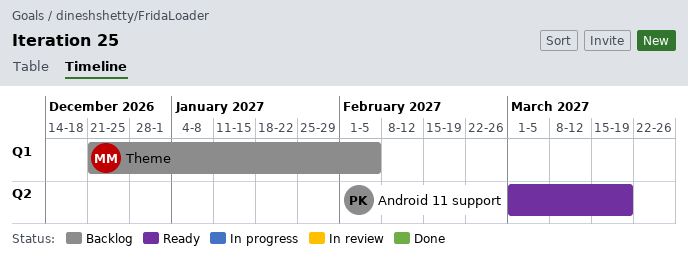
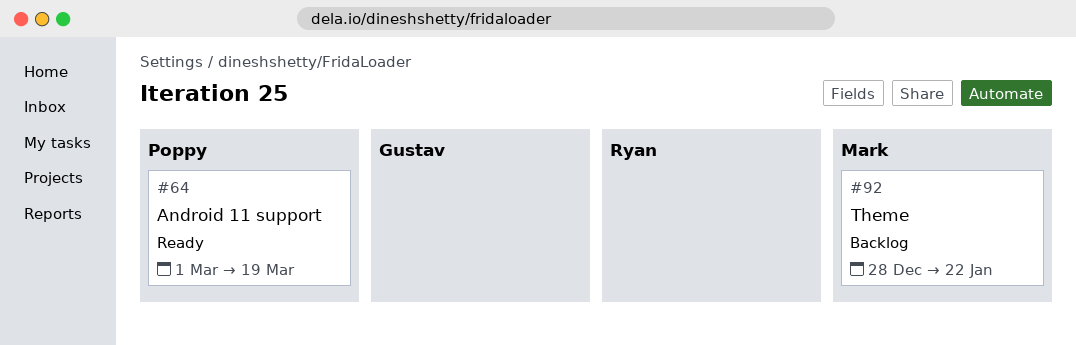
Theme, start: Dec 21 -> Dec 28
Theme, due: Feb 5 -> Jan 22

